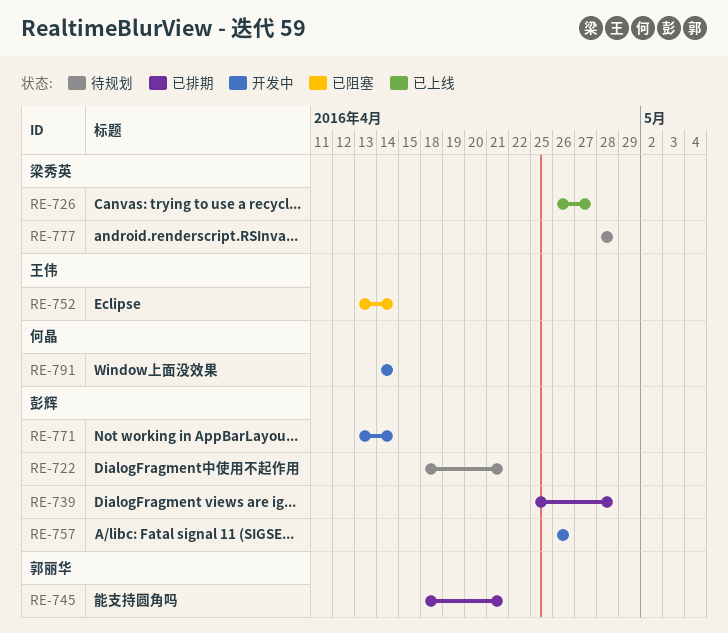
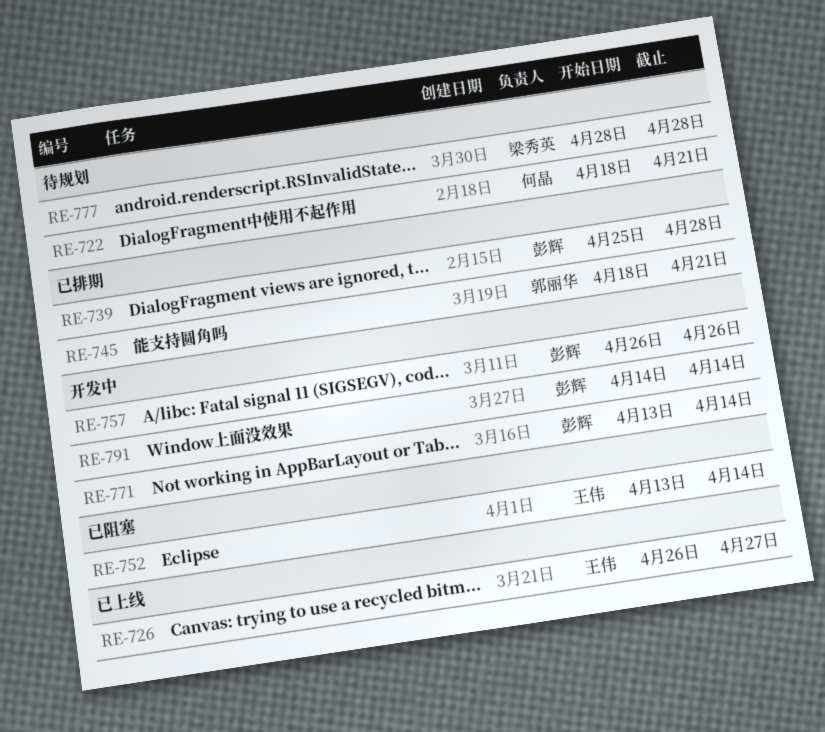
RE-722, owner: 彭辉 -> 何晶
RE-726, owner: 梁秀英 -> 王伟
RE-791, owner: 何晶 -> 彭辉

